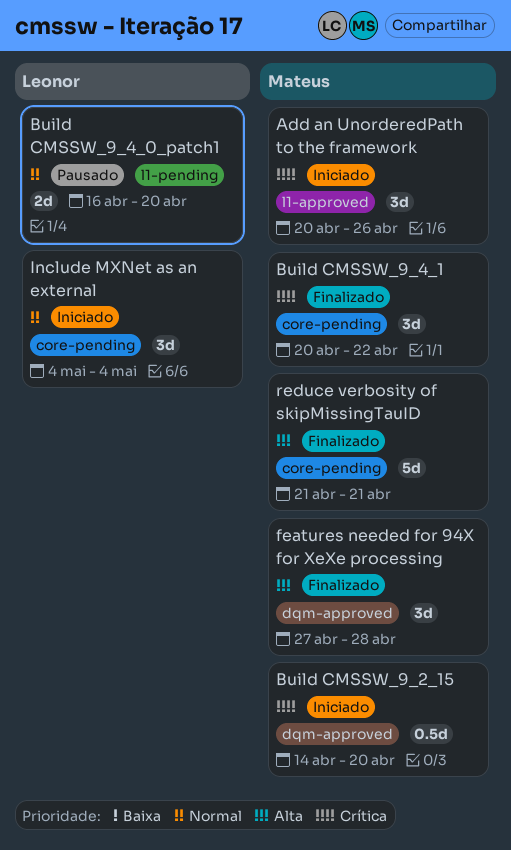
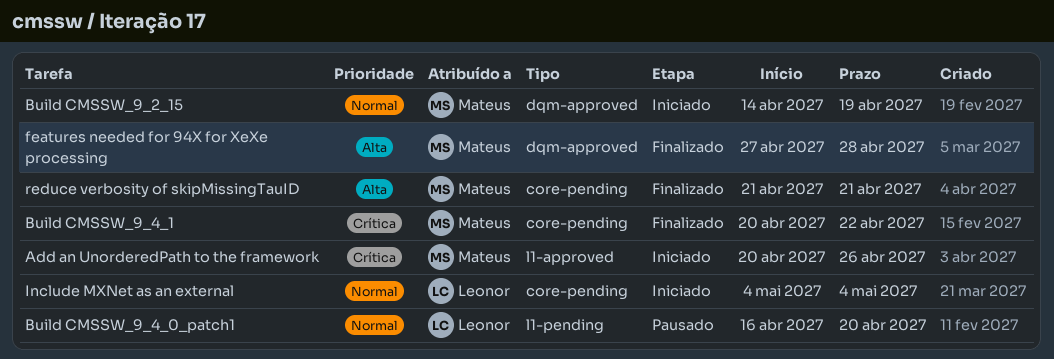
Build CMSSW_9_2_15, priority: Crítica -> Normal
Build CMSSW_9_2_15, due: Apr 20 -> Apr 19

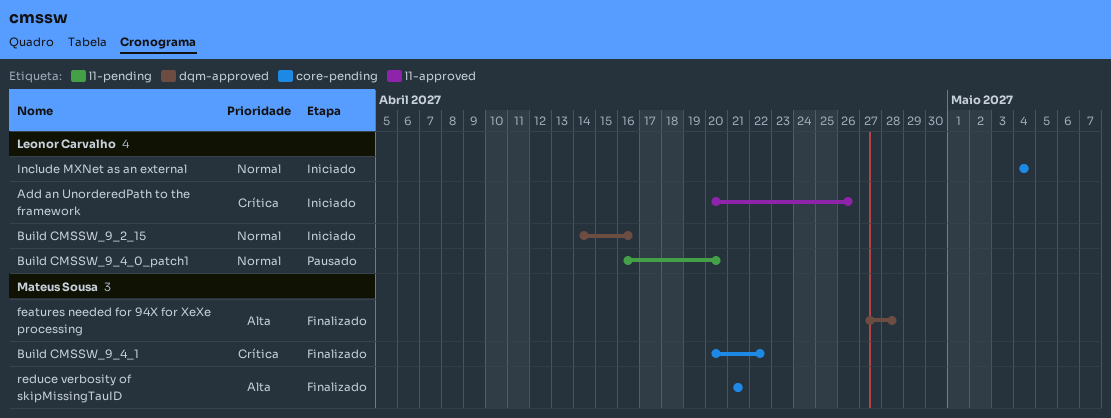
Add an UnorderedPath to the framework, owner: Mateus Sousa -> Leonor Carvalho
Build CMSSW_9_2_15, owner: Mateus Sousa -> Leonor Carvalho
Build CMSSW_9_2_15, due: Apr 19 -> Apr 16

